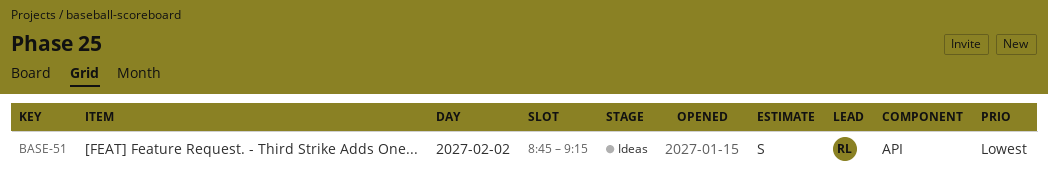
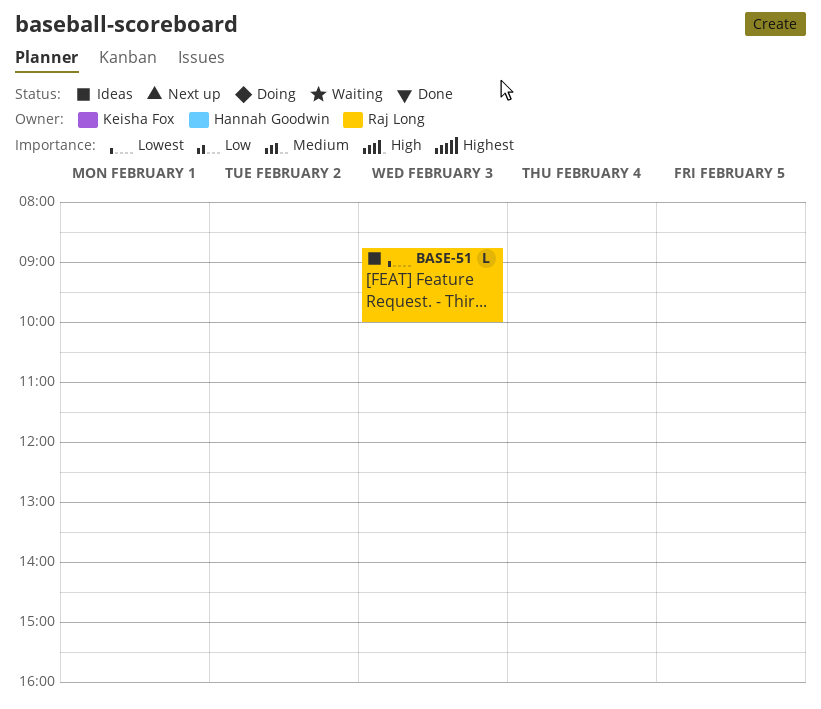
BASE-51, estimate: S -> L
BASE-51, day: Feb 2 -> Feb 3
BASE-51, ends: 09:15 -> 10:00

